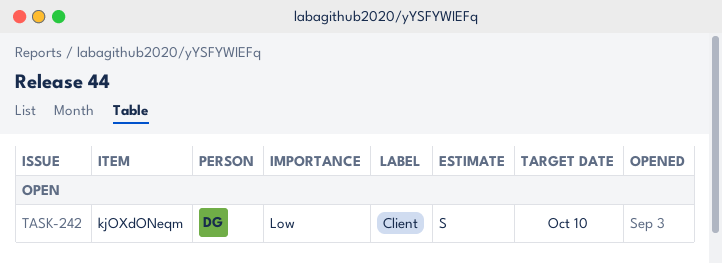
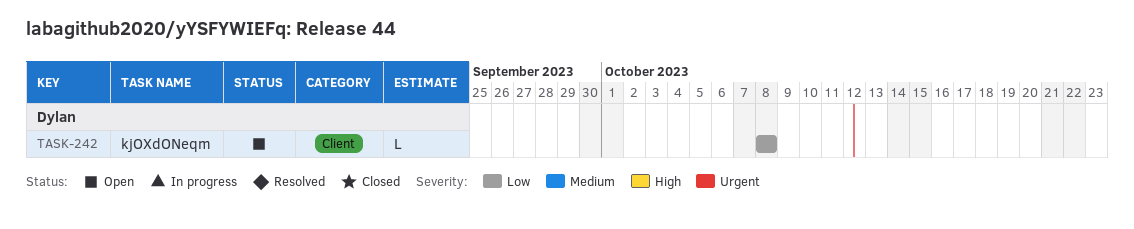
TASK-242, estimate: S -> L
TASK-242, due: Oct 10 -> Oct 8

